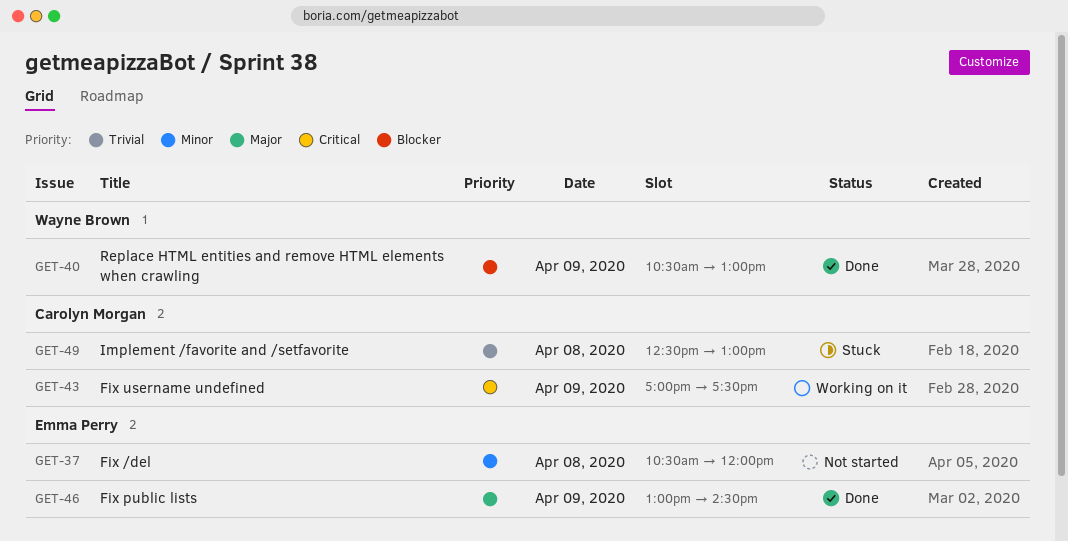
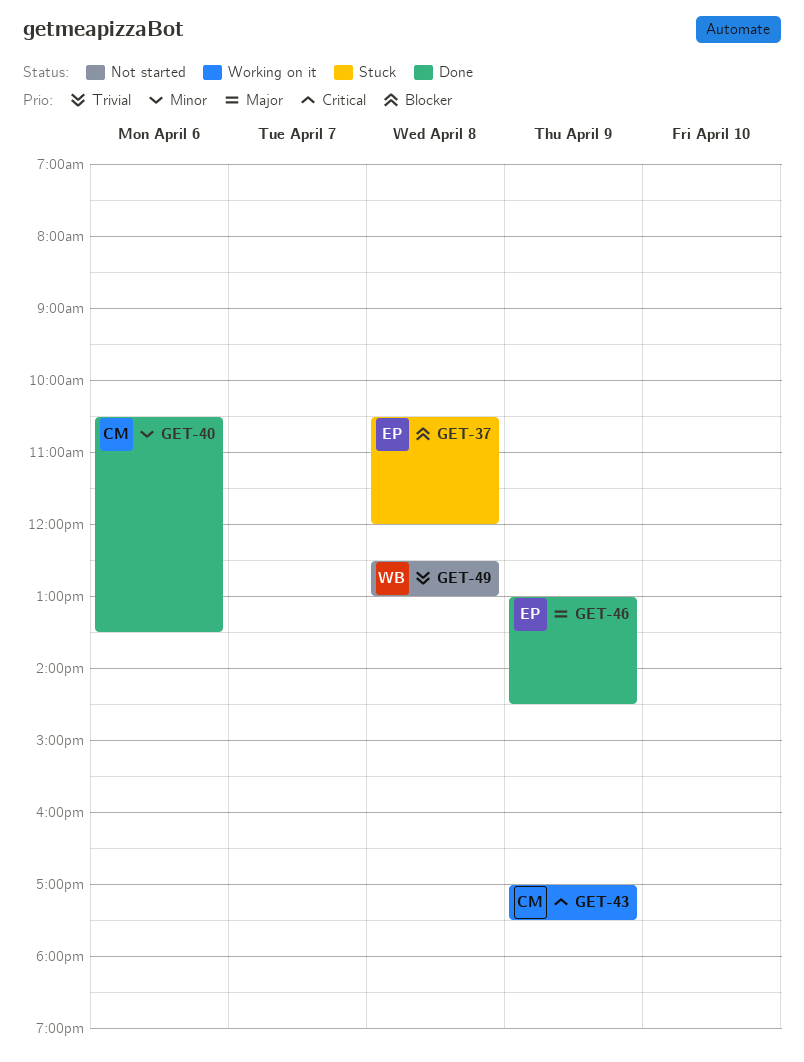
GET-37, status: Not started -> Stuck
GET-37, priority: Minor -> Blocker
GET-40, owner: Wayne Brown -> Carolyn Morgan
GET-40, priority: Blocker -> Minor
GET-40, day: Apr 9 -> Apr 6
GET-40, ends: 13:00 -> 13:30
GET-49, status: Stuck -> Not started
GET-49, owner: Carolyn Morgan -> Wayne Brown

